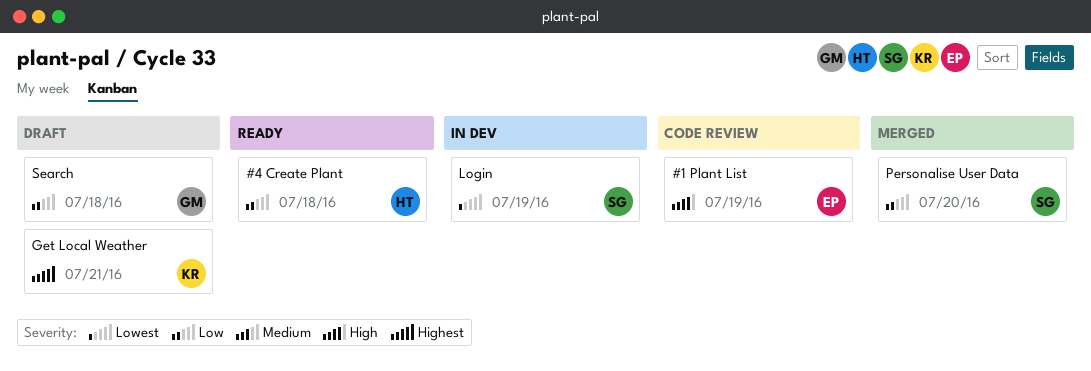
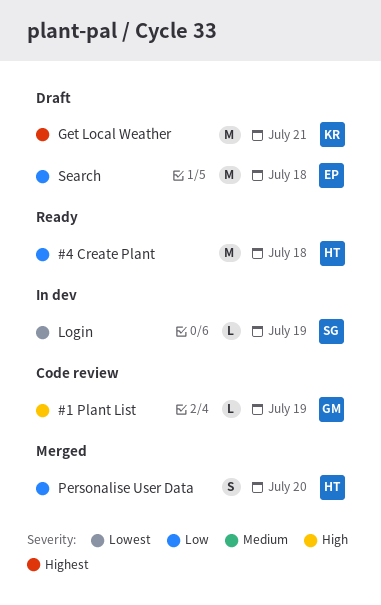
#1 Plant List, owner: EP -> GM
Personalise User Data, owner: SG -> HT
Search, owner: GM -> EP

